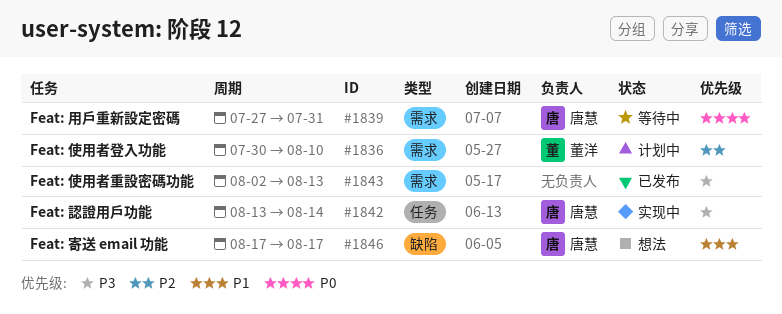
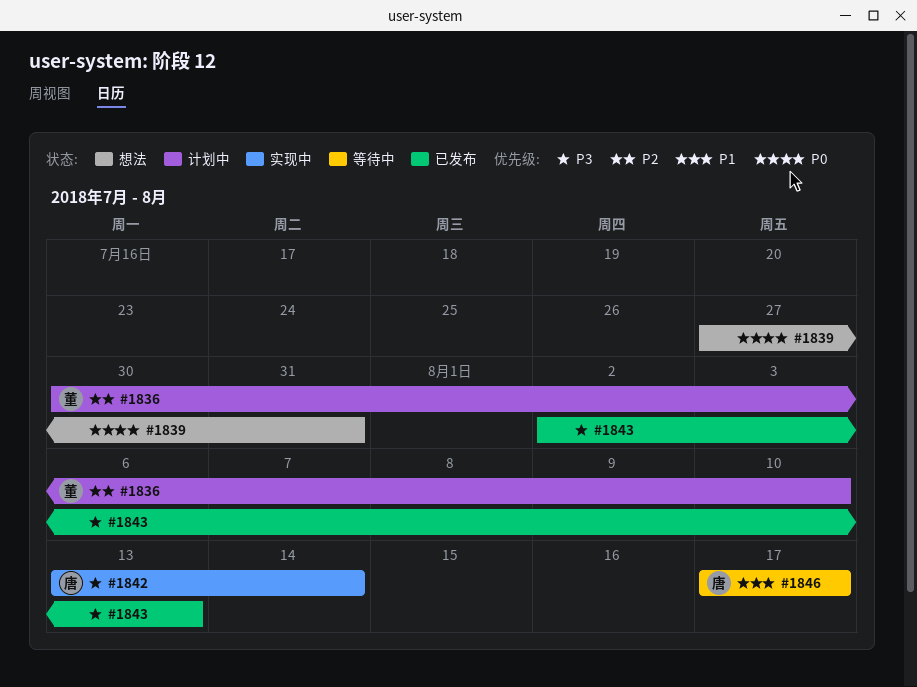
#1839, status: 等待中 -> 想法
#1839, owner: 唐慧 -> none
#1846, status: 想法 -> 等待中

